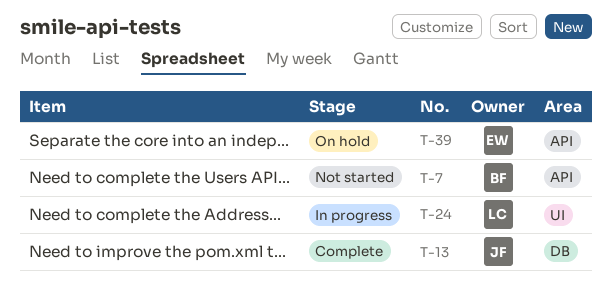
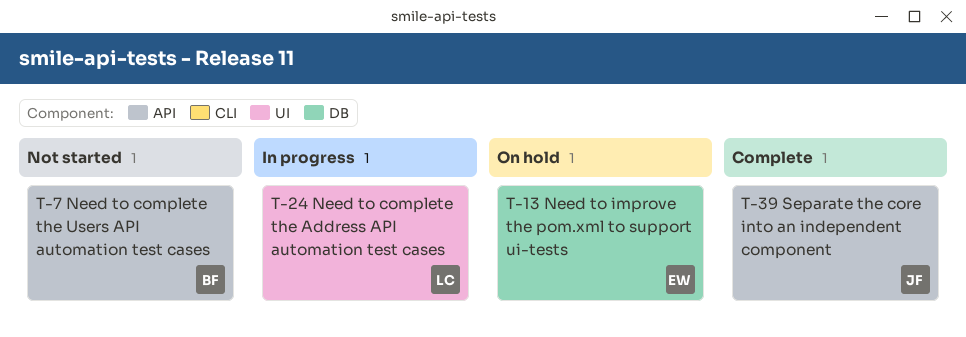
T-13, status: Complete -> On hold
T-13, owner: JF -> EW
T-39, status: On hold -> Complete
T-39, owner: EW -> JF

